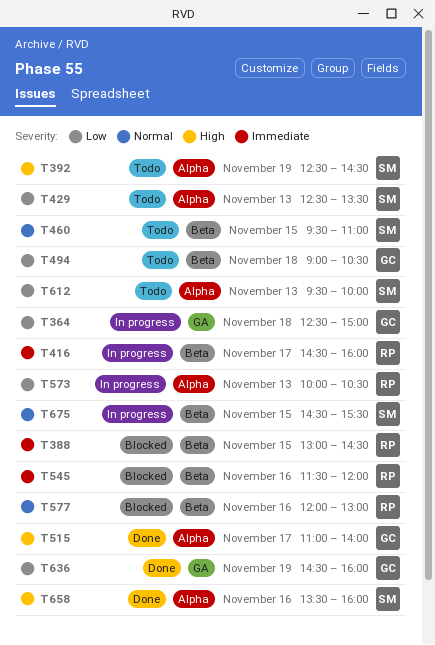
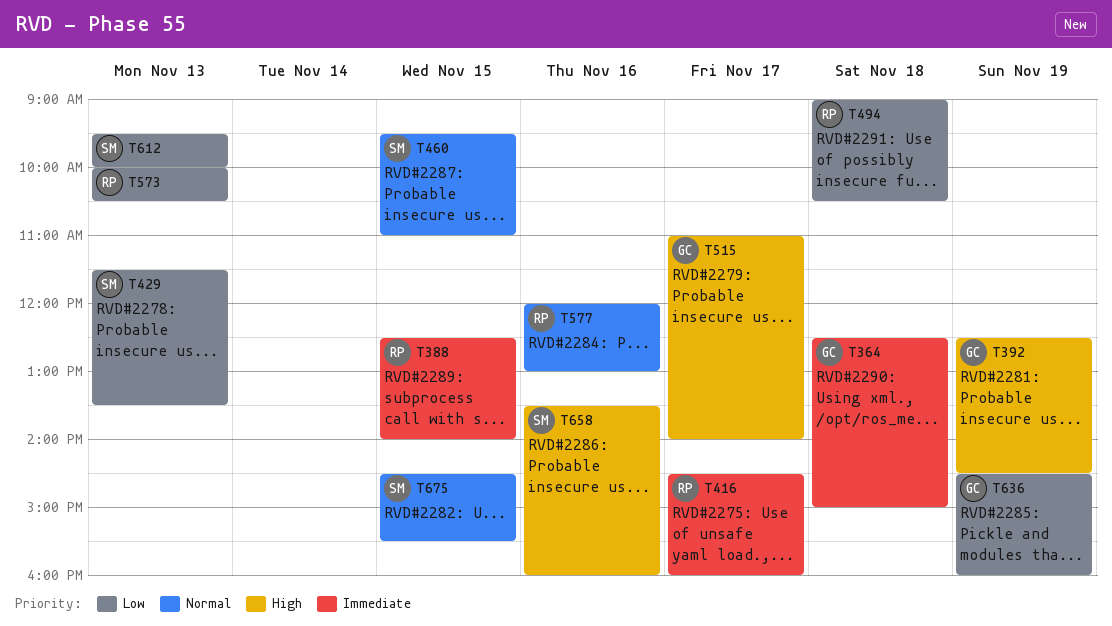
T364, priority: Low -> Immediate
T388, begins: 13:00 -> 12:30
T388, ends: 14:30 -> 14:00
T392, owner: SM -> GC
T429, begins: 12:30 -> 11:30
T494, owner: GC -> RP
T545: present -> none

